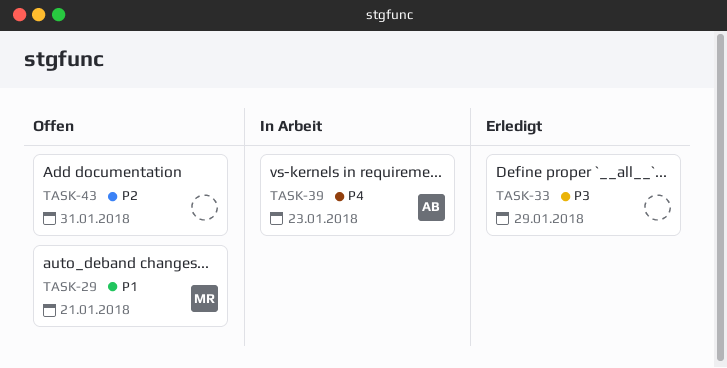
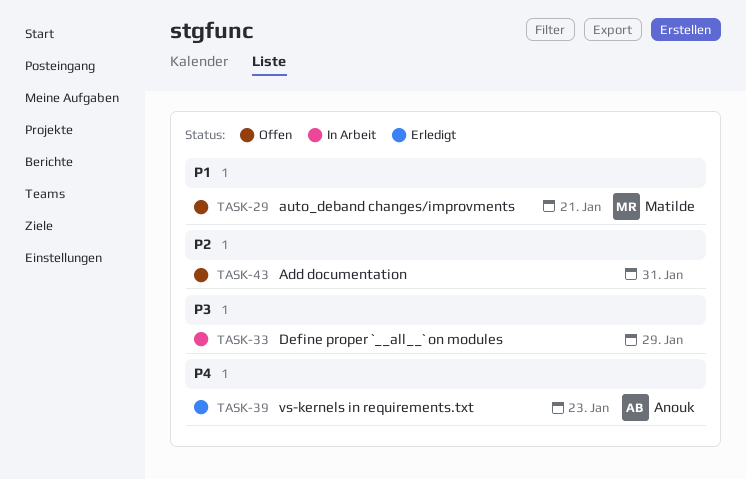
TASK-33, status: Erledigt -> In Arbeit
TASK-39, status: In Arbeit -> Erledigt

